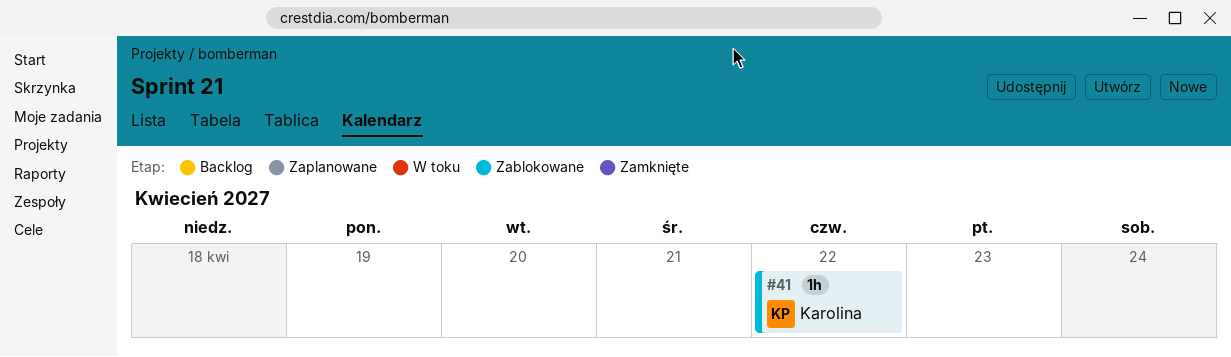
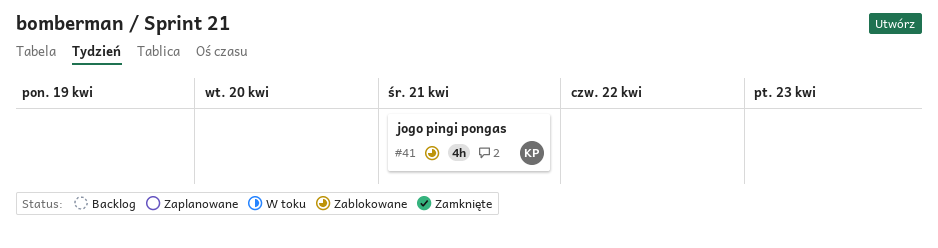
#41, estimate: 1h -> 4h
#41, due: Apr 22 -> Apr 21

